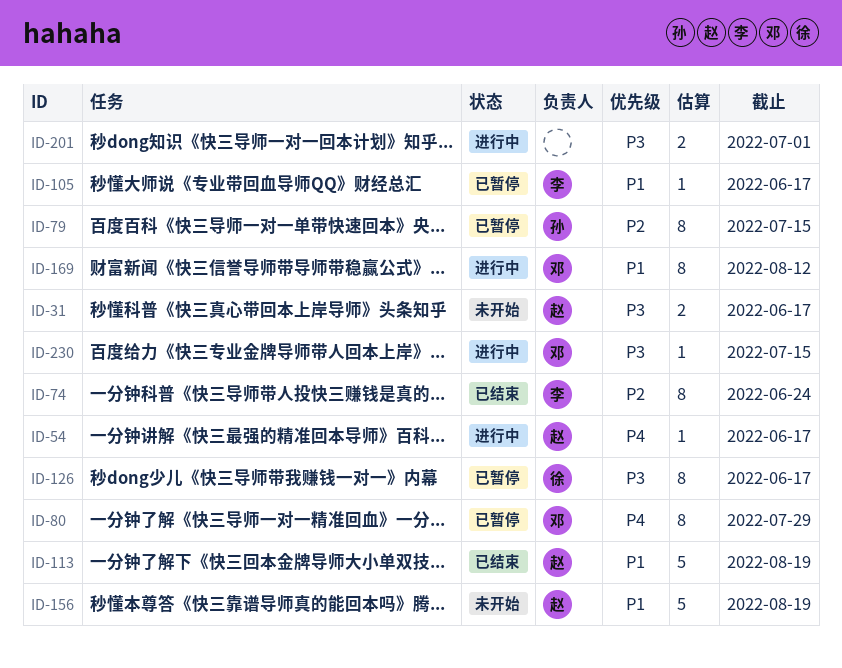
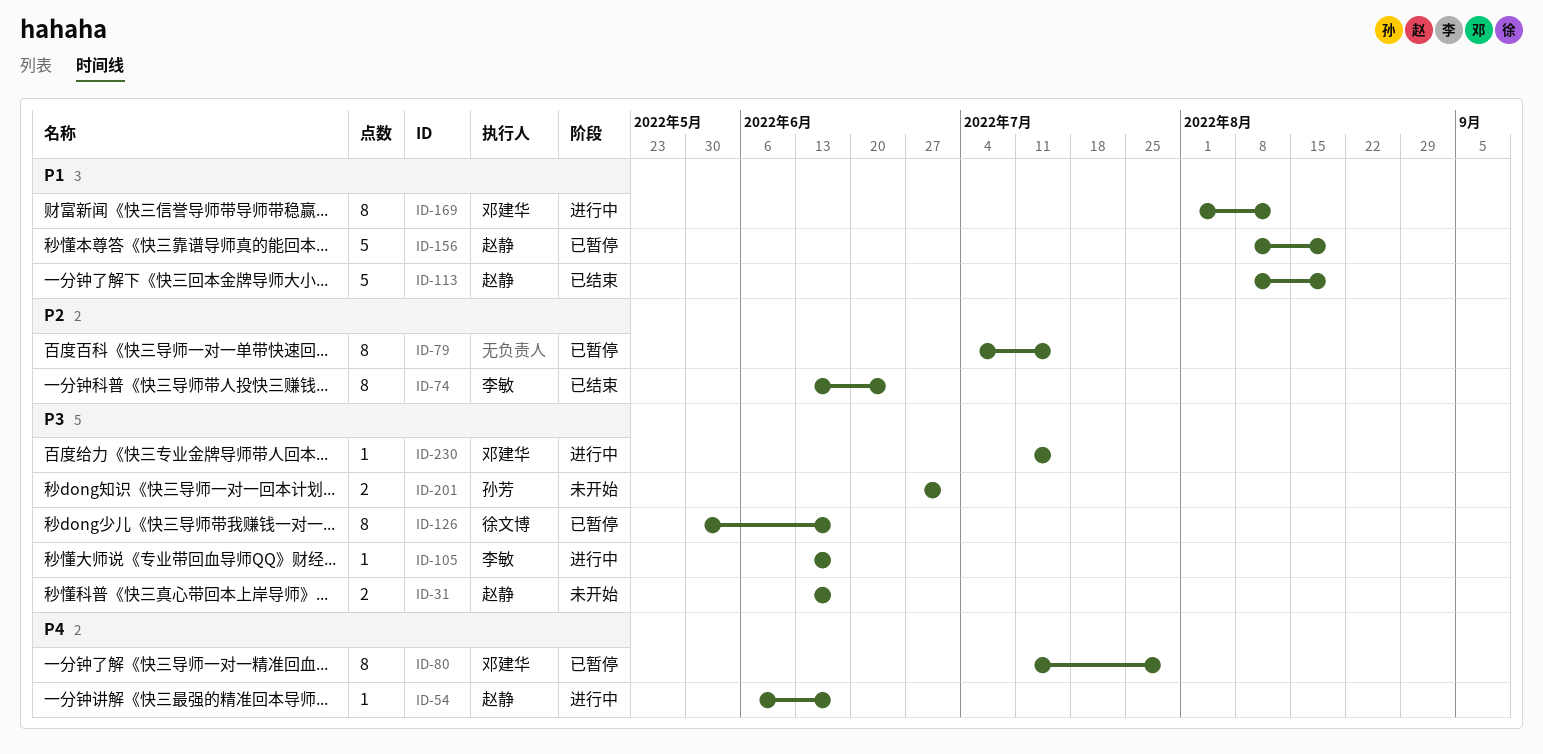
ID-79, owner: 孙芳 -> none
ID-105, status: 已暂停 -> 进行中
ID-105, priority: P1 -> P3
ID-156, status: 未开始 -> 已暂停
ID-201, status: 进行中 -> 未开始
ID-201, owner: none -> 孙芳

